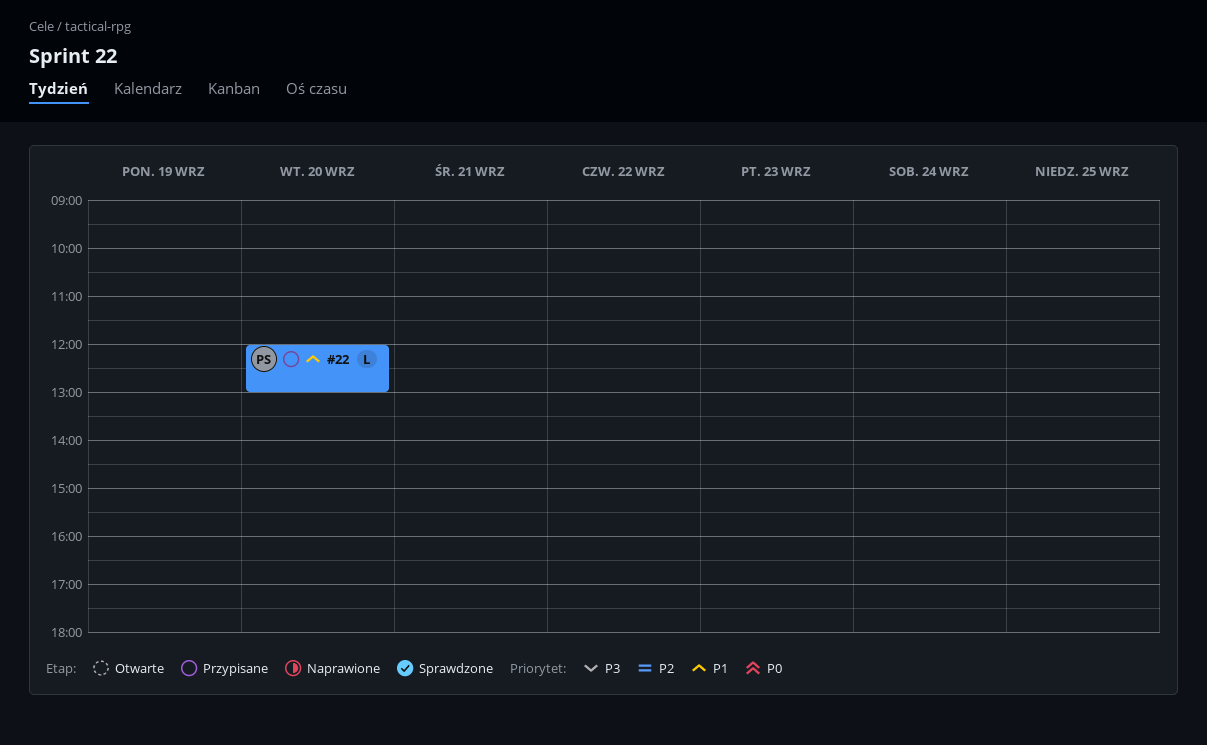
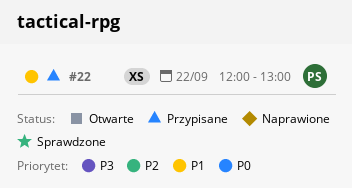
#22, estimate: L -> XS
#22, day: Sep 20 -> Sep 22

